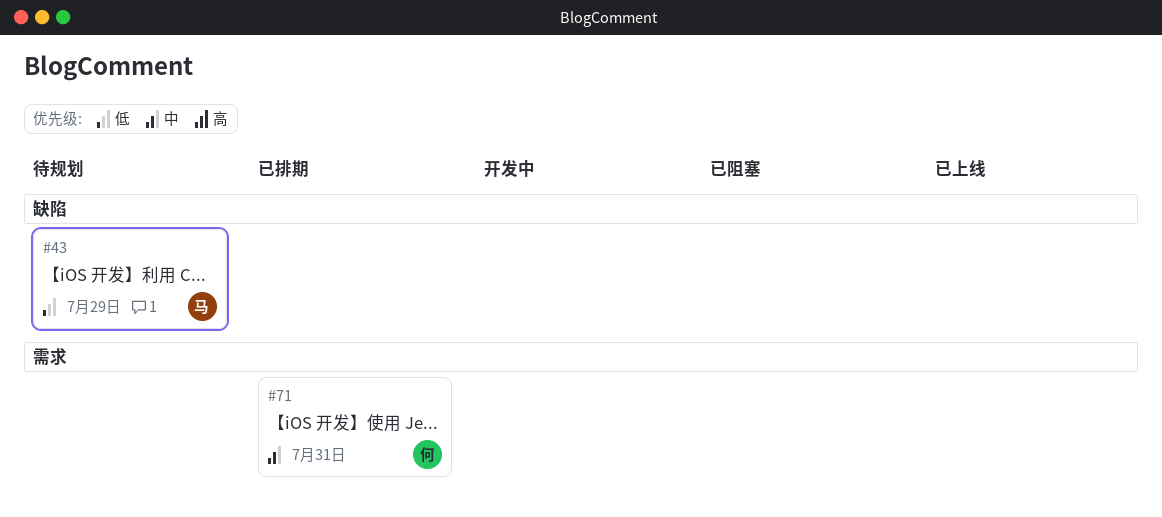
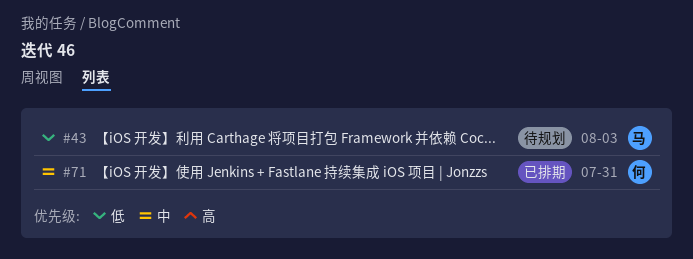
#43, due: Jul 29 -> Aug 3

